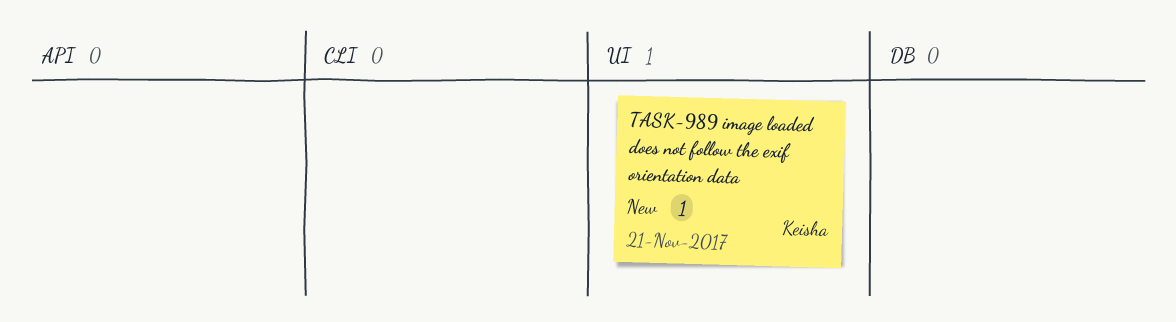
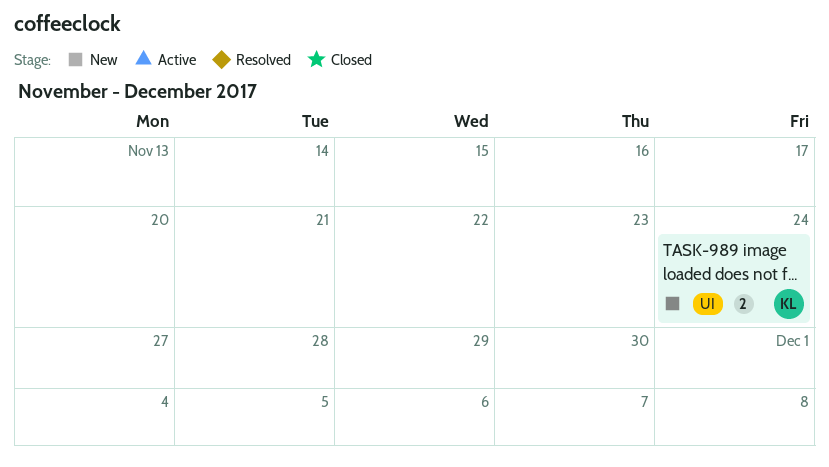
TASK-989, estimate: 1 -> 2
TASK-989, due: Nov 21 -> Nov 24

